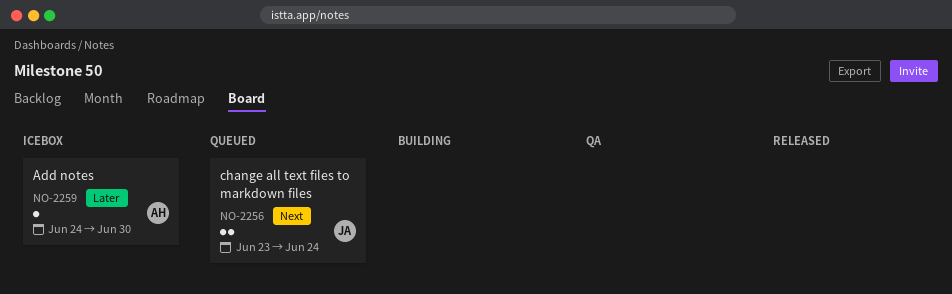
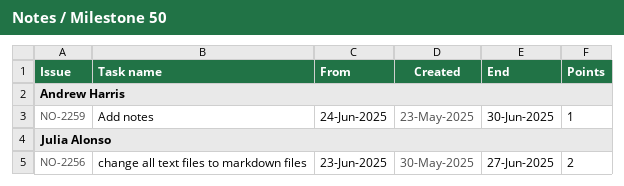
NO-2256, due: Jun 24 -> Jun 27

